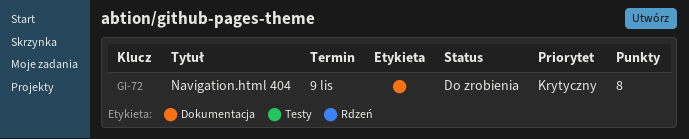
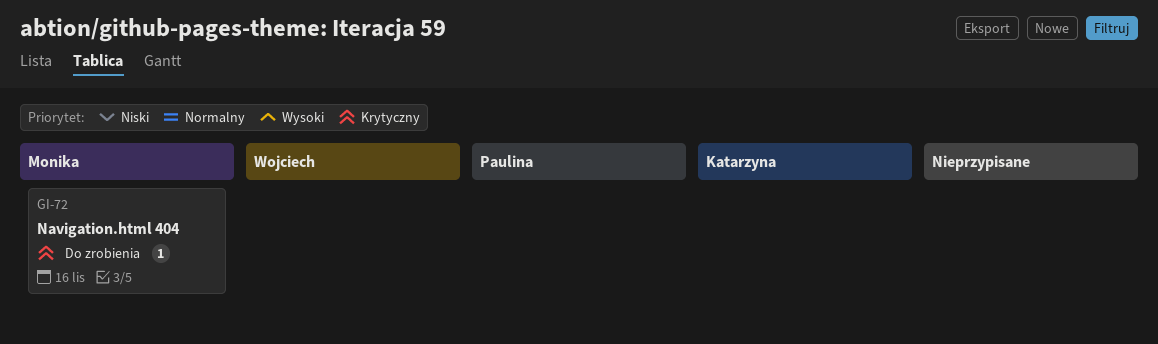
GI-72, estimate: 8 -> 1
GI-72, due: Nov 9 -> Nov 16

